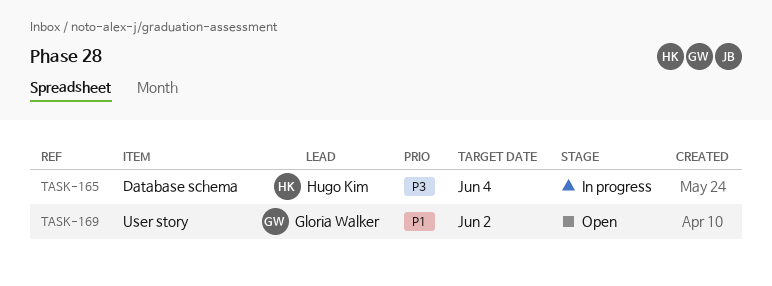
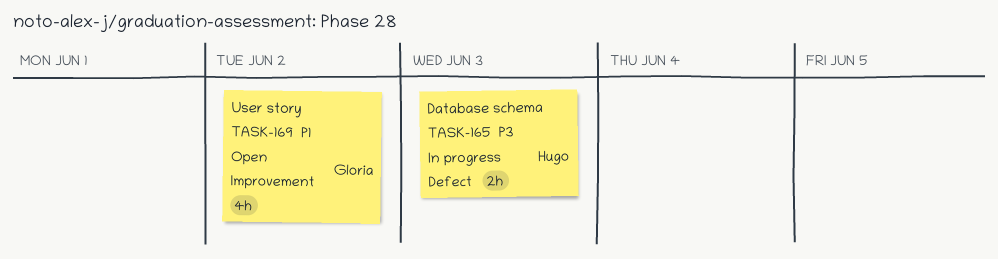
TASK-165, due: Jun 4 -> Jun 3

